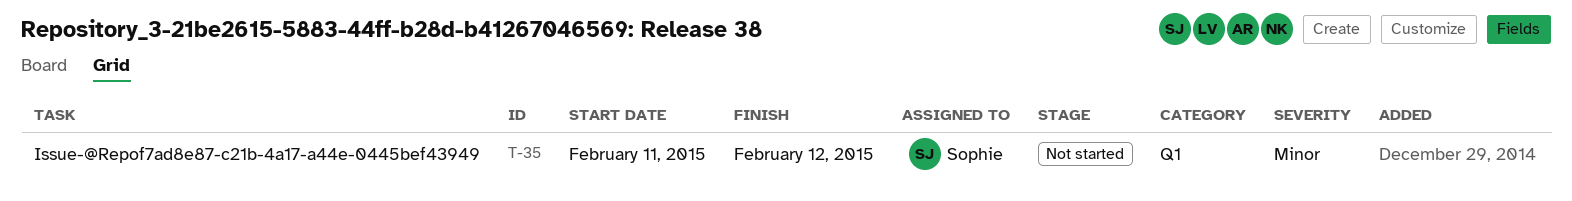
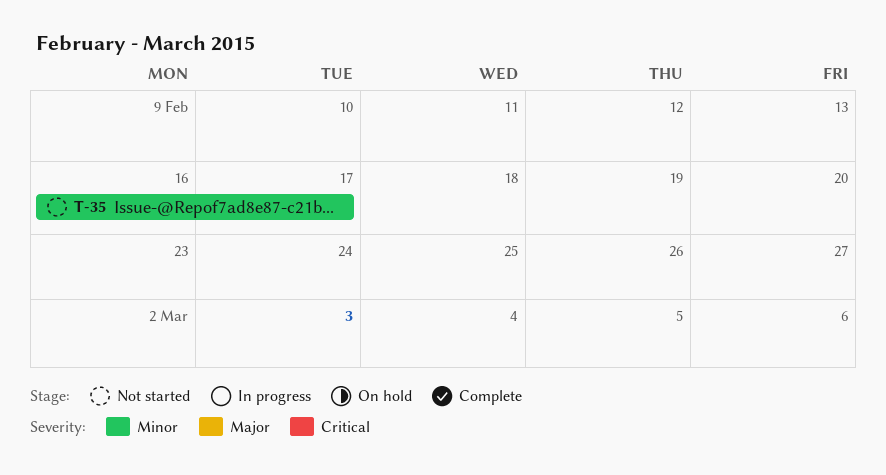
T-35, start: Feb 11 -> Feb 16
T-35, due: Feb 12 -> Feb 17

